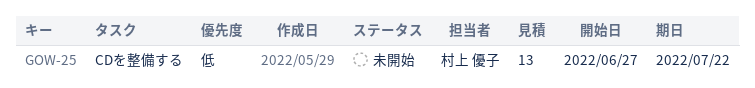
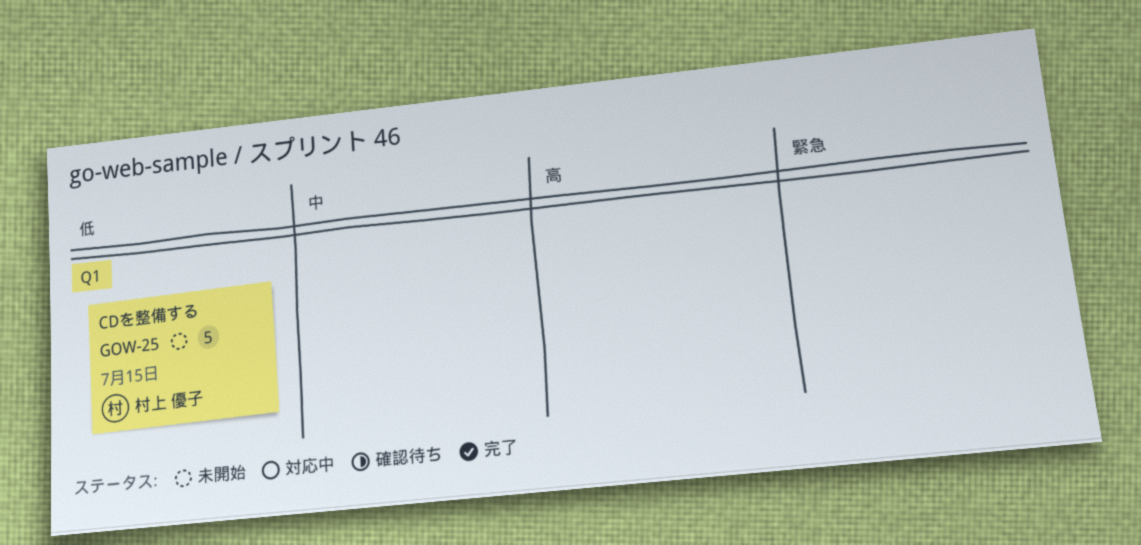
GOW-25, estimate: 13 -> 5
GOW-25, due: Jul 22 -> Jul 15

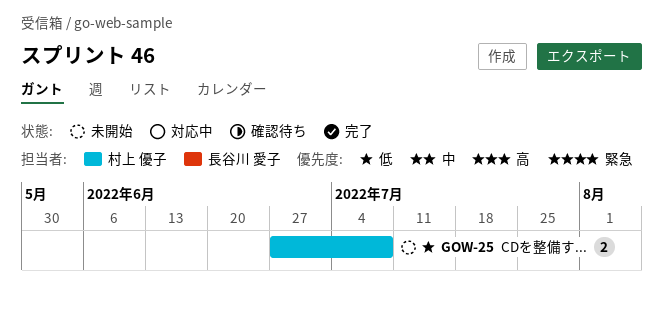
GOW-25, estimate: 5 -> 2
GOW-25, due: Jul 15 -> Jul 8

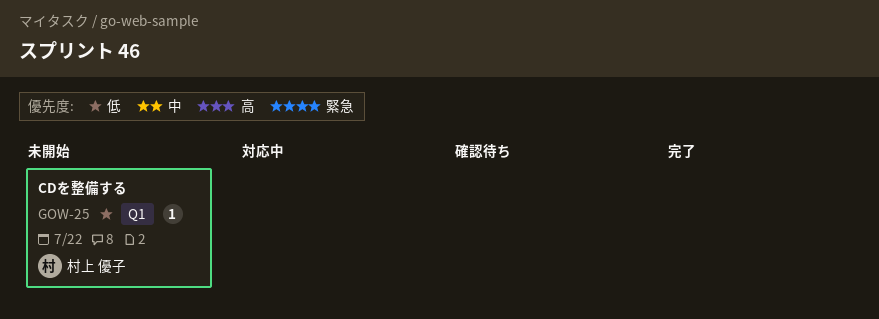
GOW-25, estimate: 2 -> 1
GOW-25, due: Jul 8 -> Jul 22

